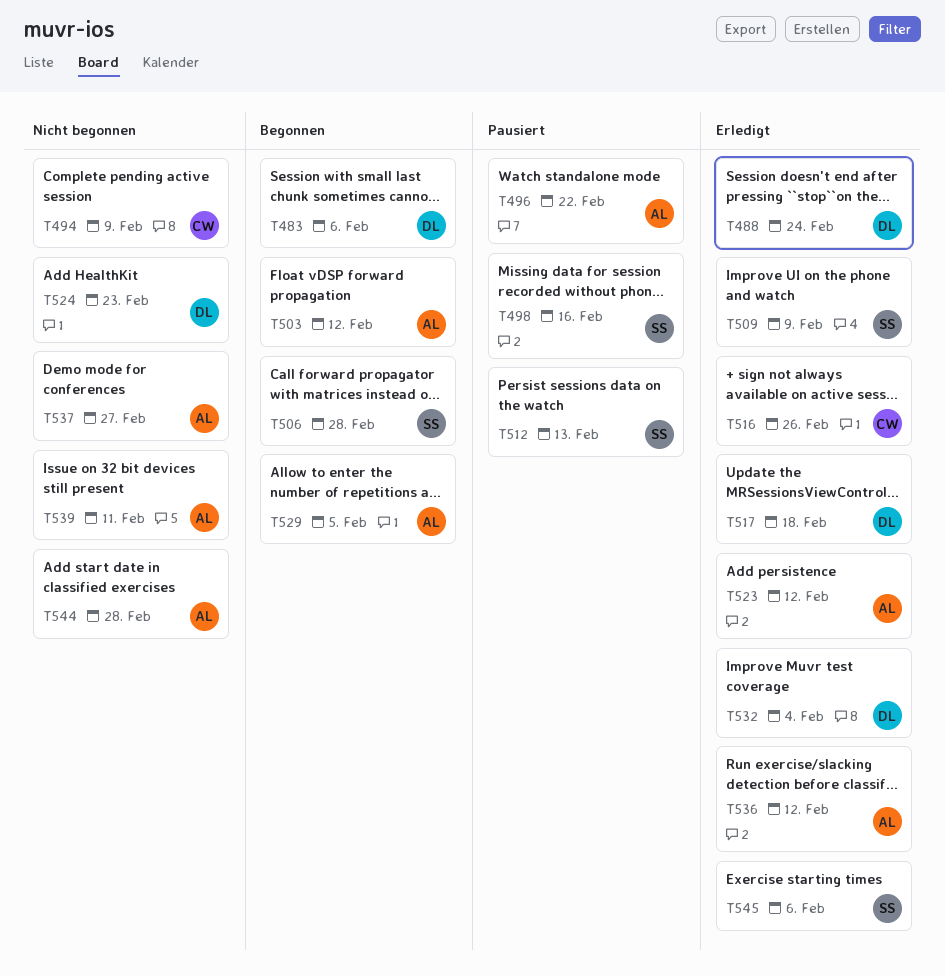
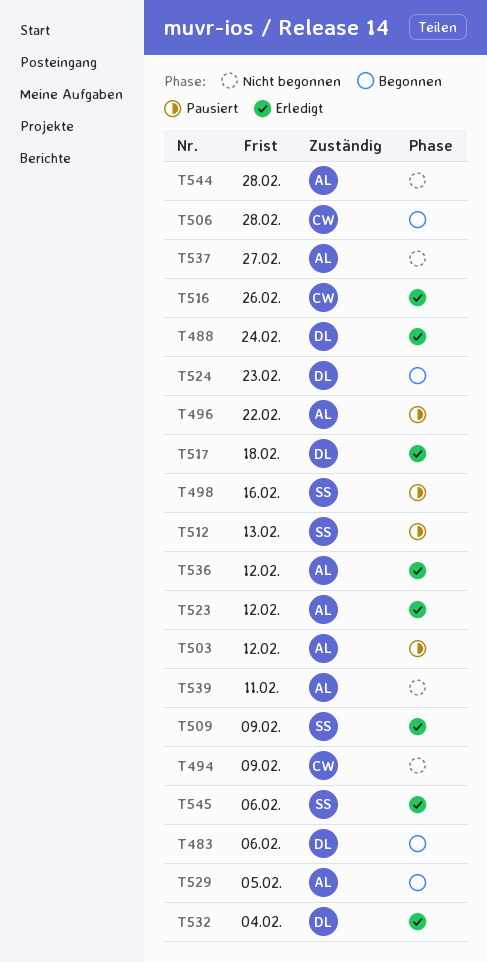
T503, status: Begonnen -> Pausiert
T506, owner: SS -> CW
T524, status: Nicht begonnen -> Begonnen

